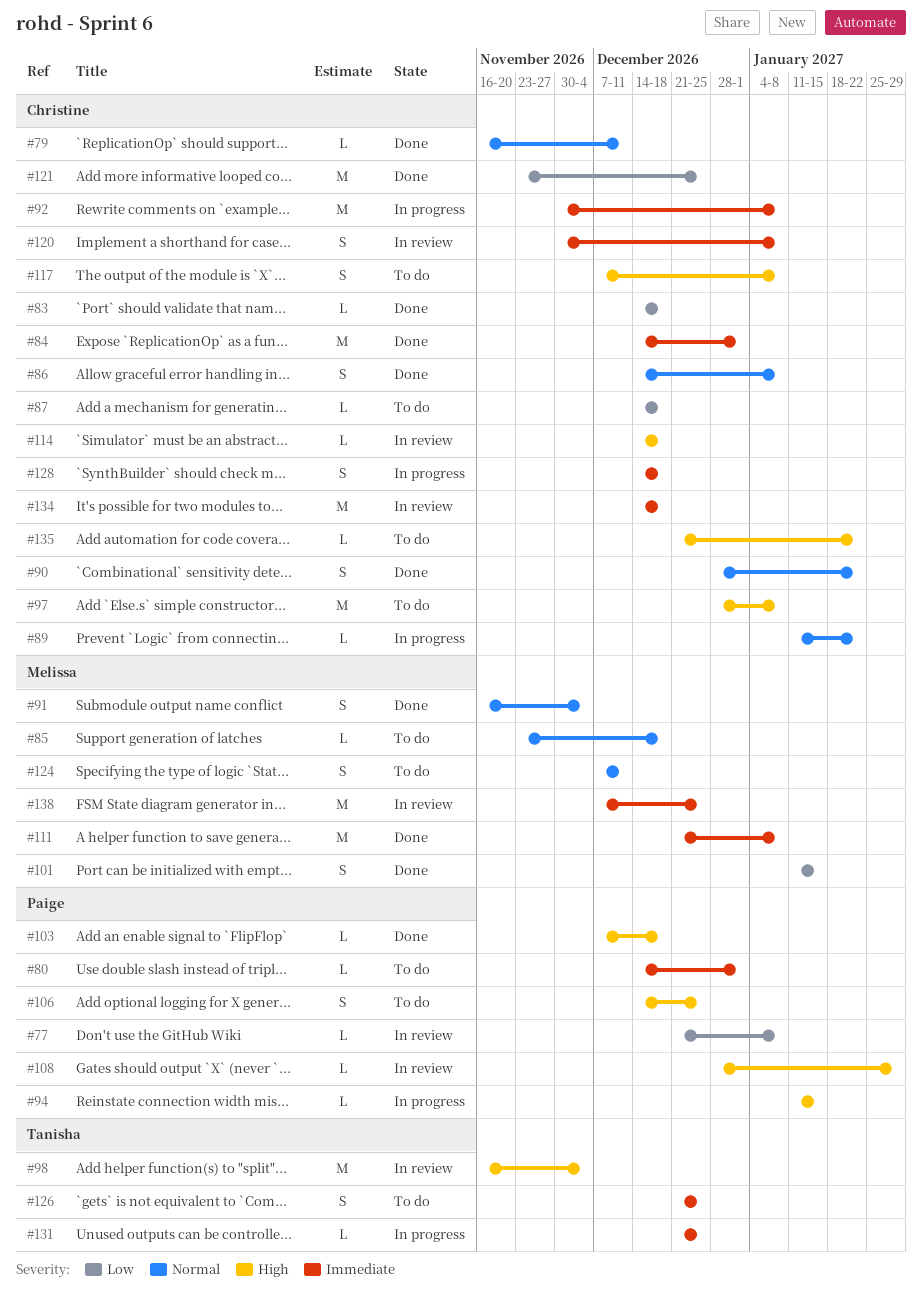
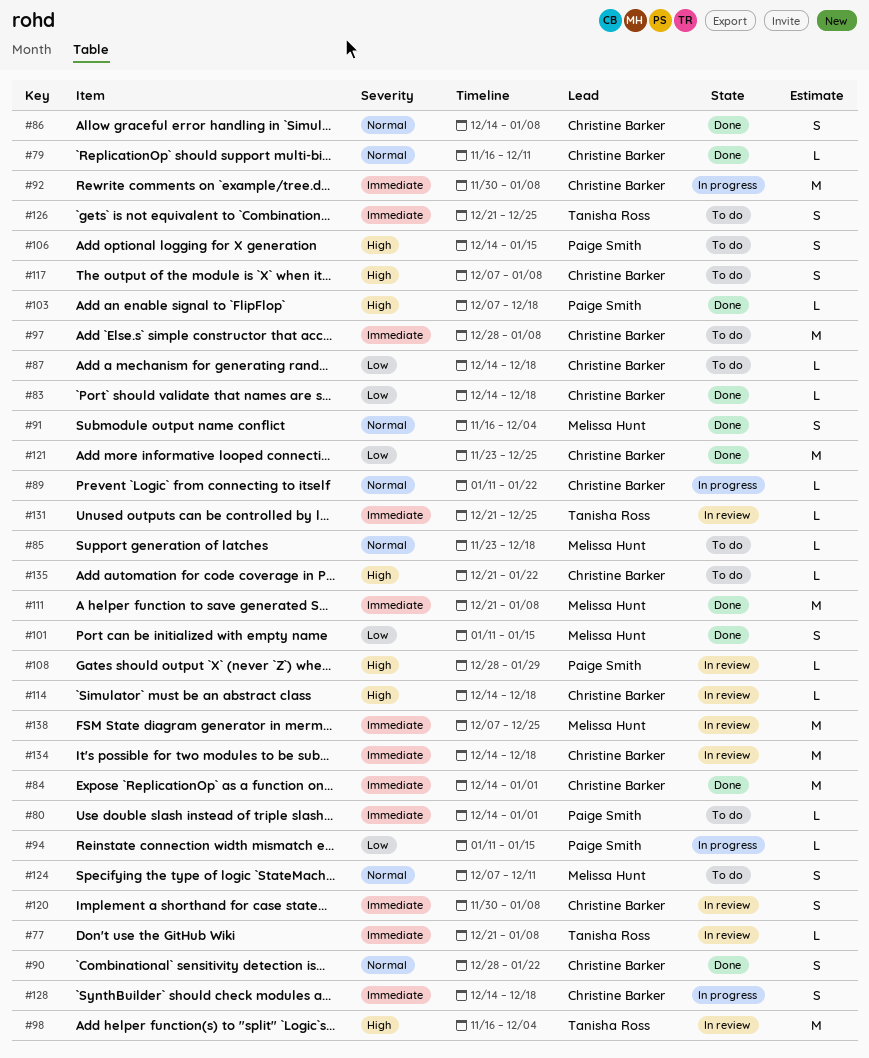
#77, owner: Paige Smith -> Tanisha Ross
#77, priority: Low -> Immediate
#94, priority: High -> Low
#97, priority: High -> Immediate
#106, due: Dec 25 -> Jan 15
#131, status: In progress -> In review

